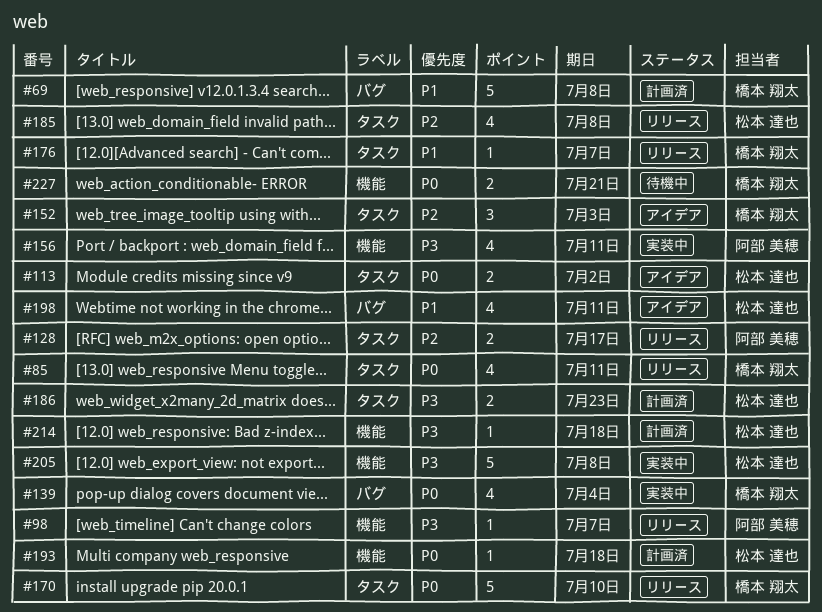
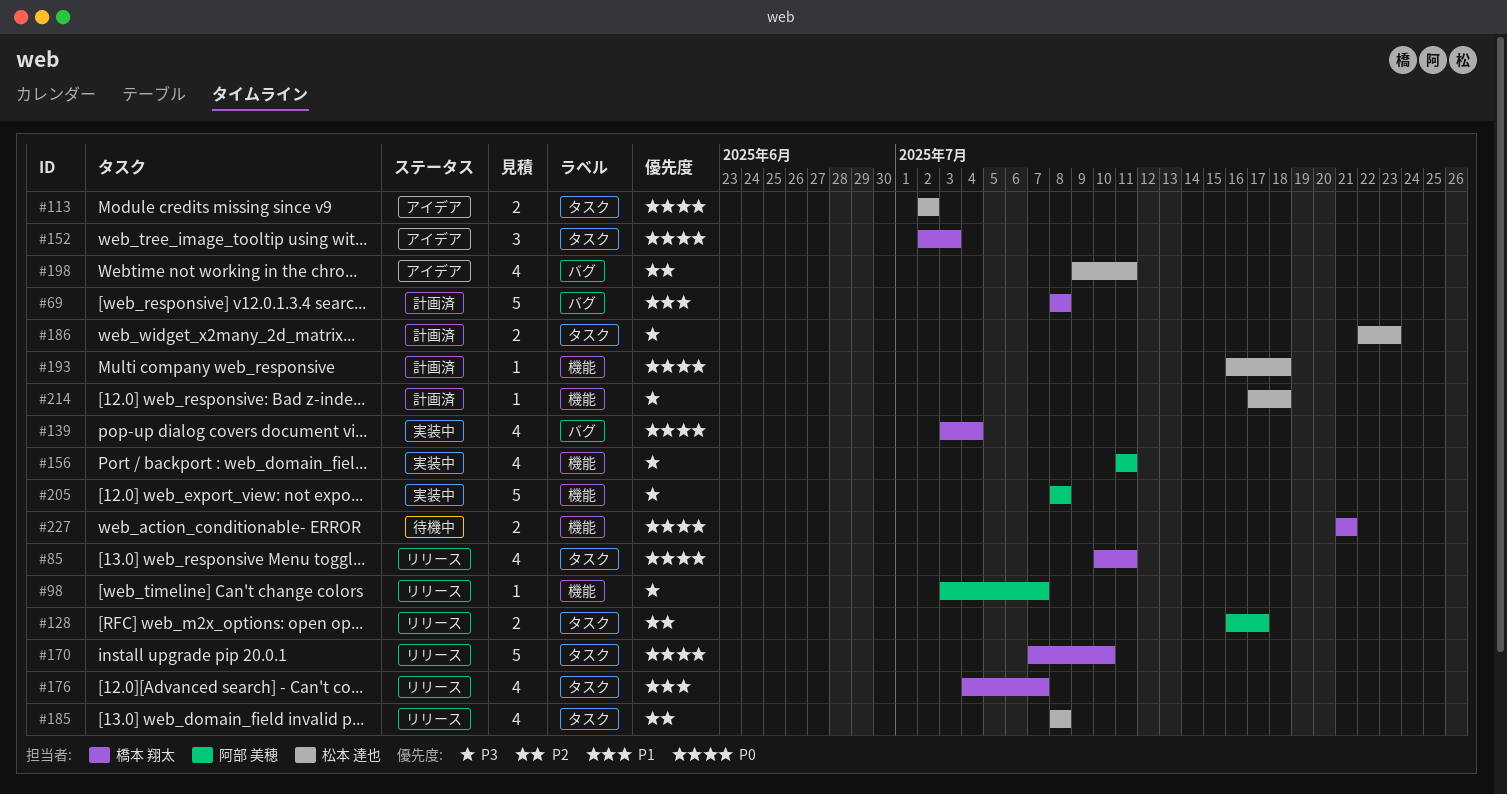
#152, priority: P2 -> P0
#176, estimate: 1 -> 4
#198, priority: P1 -> P2
#205, owner: 松本 達也 -> 阿部 美穂

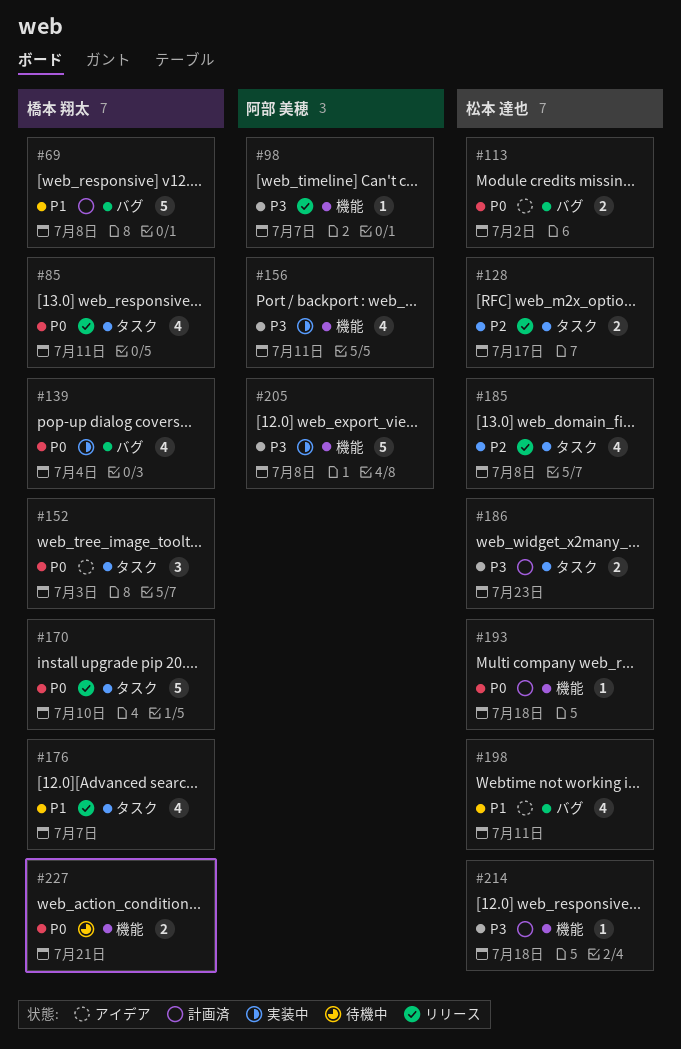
#113, label: タスク -> バグ
#128, owner: 阿部 美穂 -> 松本 達也
#198, priority: P2 -> P1

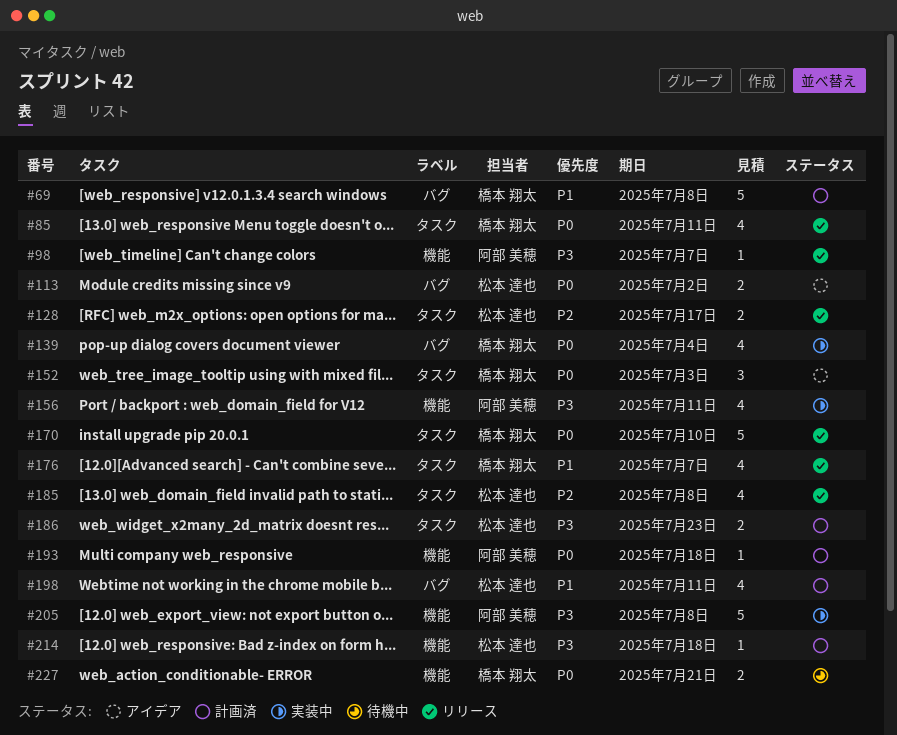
#193, owner: 松本 達也 -> 阿部 美穂
#198, status: アイデア -> 計画済

